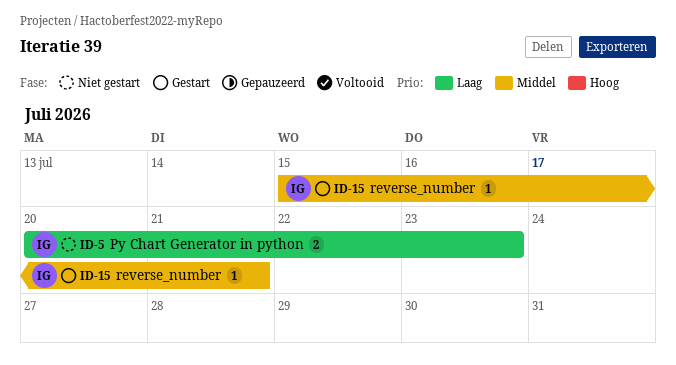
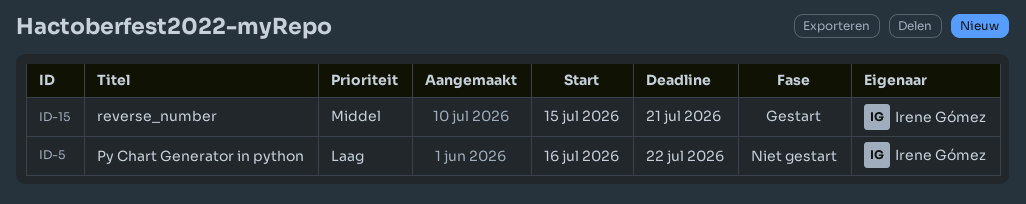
ID-5, start: Jul 20 -> Jul 16
ID-5, due: Jul 23 -> Jul 22

